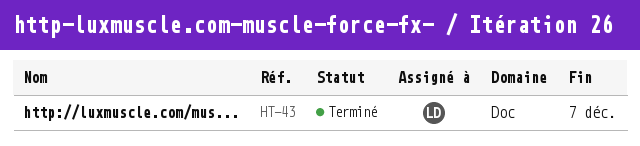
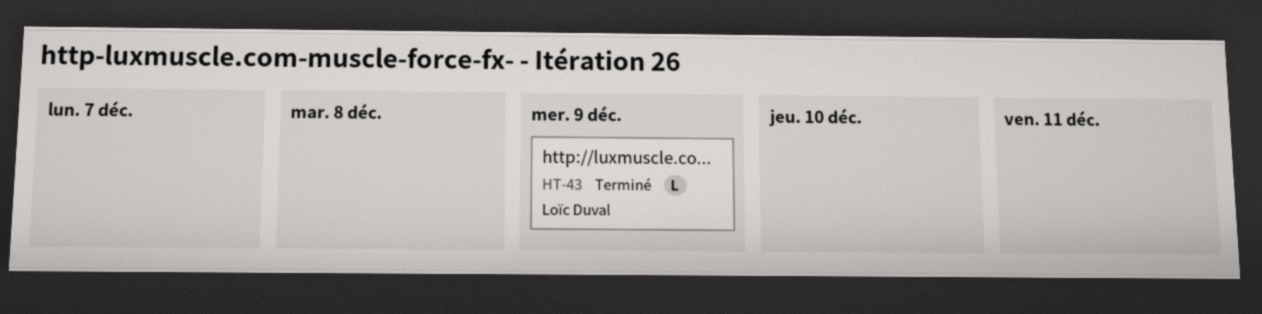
HT-43, due: Dec 7 -> Dec 9

